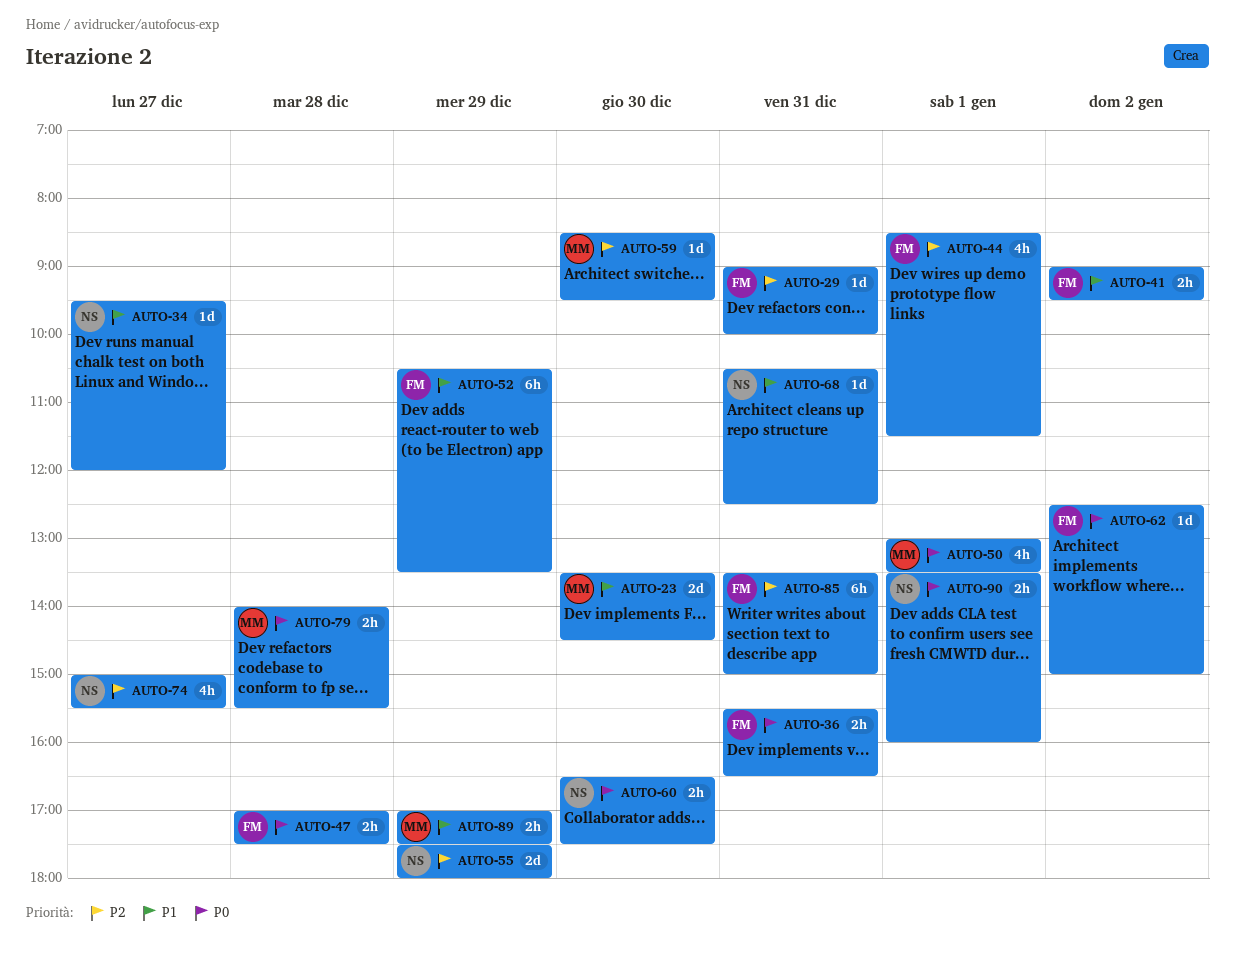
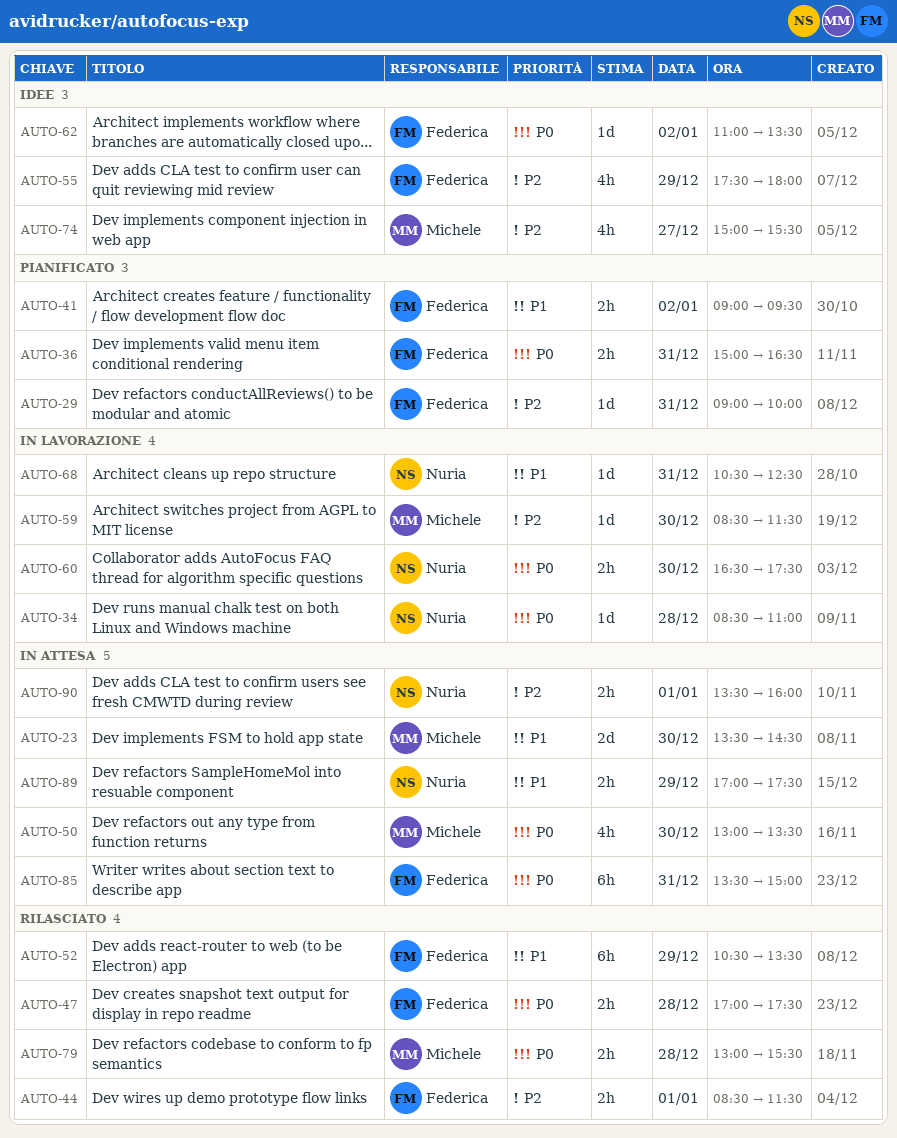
AUTO-34, priority: P1 -> P0
AUTO-34, day: Dec 27 -> Dec 28
AUTO-34, begins: 09:30 -> 08:30
AUTO-34, ends: 12:00 -> 11:00
AUTO-36, begins: 15:30 -> 15:00
AUTO-44, estimate: 4h -> 2h
AUTO-50, day: Jan 1 -> Dec 30
AUTO-55, owner: Nuria -> Federica
AUTO-55, estimate: 2d -> 4h
AUTO-59, ends: 09:30 -> 11:30
AUTO-62, begins: 12:30 -> 11:00
AUTO-62, ends: 15:00 -> 13:30
AUTO-74, owner: Nuria -> Michele
AUTO-79, begins: 14:00 -> 13:00
AUTO-85, priority: P2 -> P0
AUTO-89, owner: Michele -> Nuria
AUTO-90, priority: P0 -> P2

